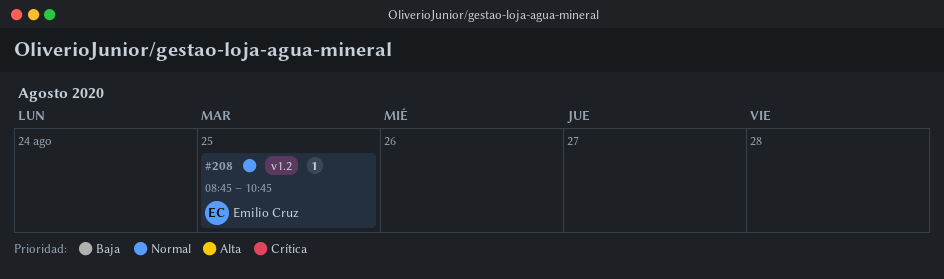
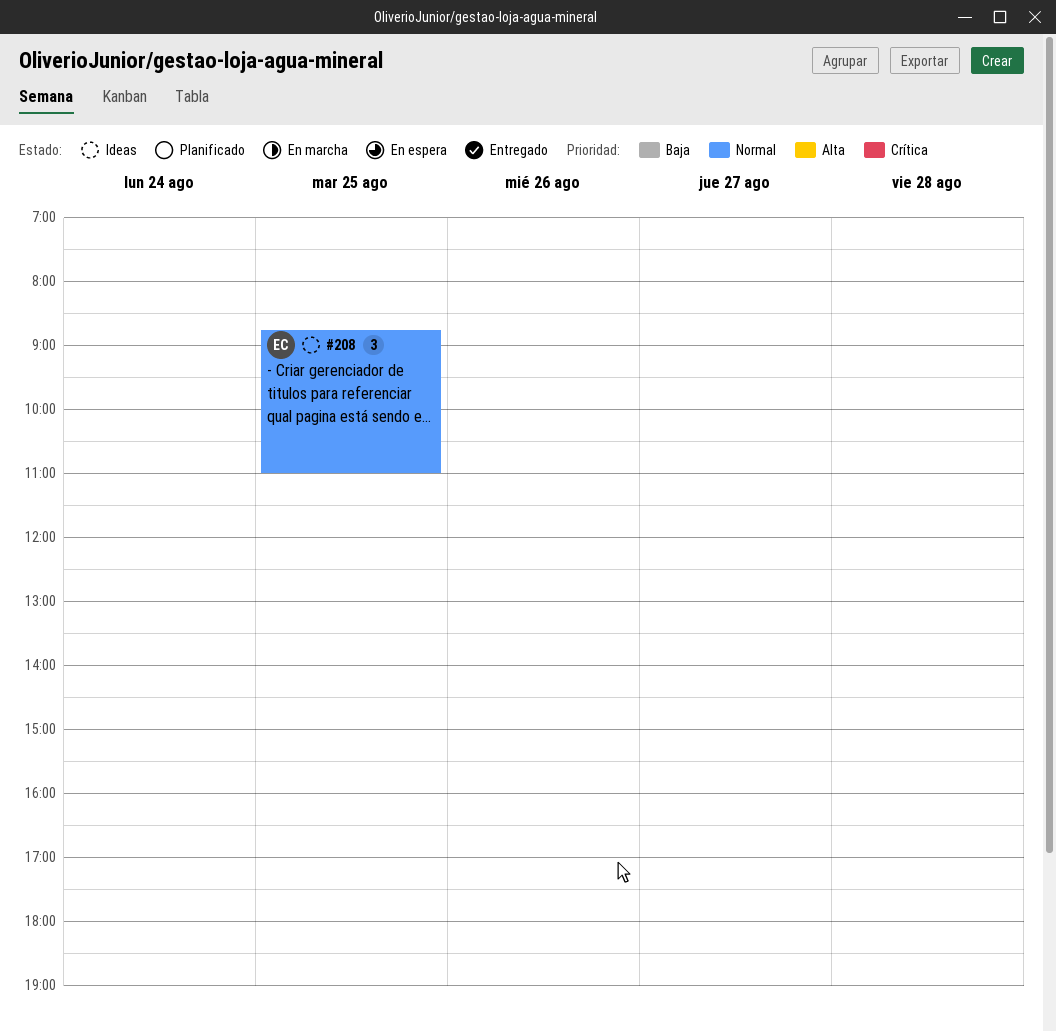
#208, estimate: 1 -> 3
#208, ends: 10:45 -> 11:00

